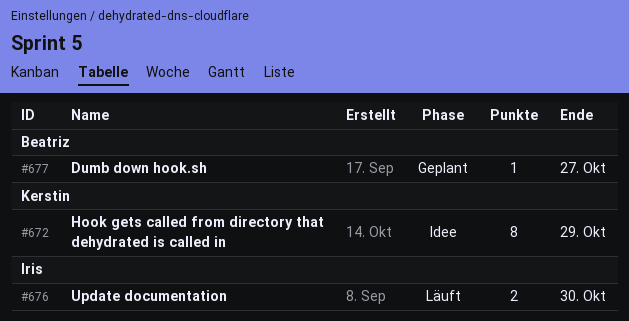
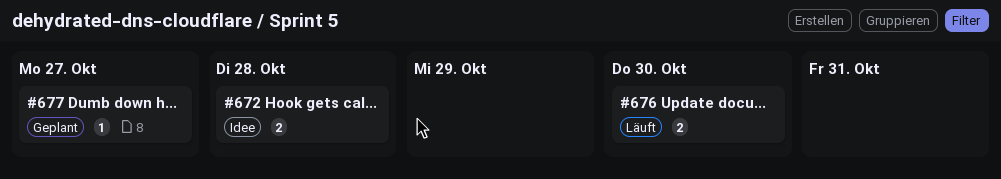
#672, estimate: 8 -> 2
#672, due: Oct 29 -> Oct 28

